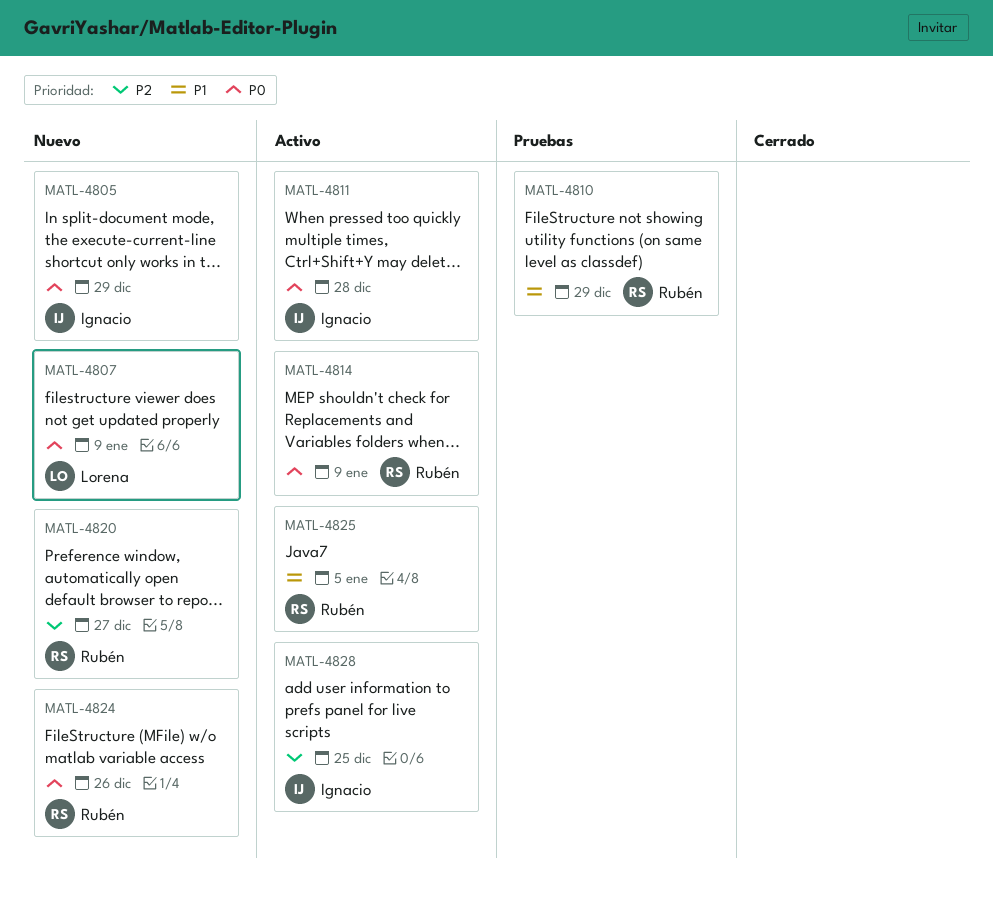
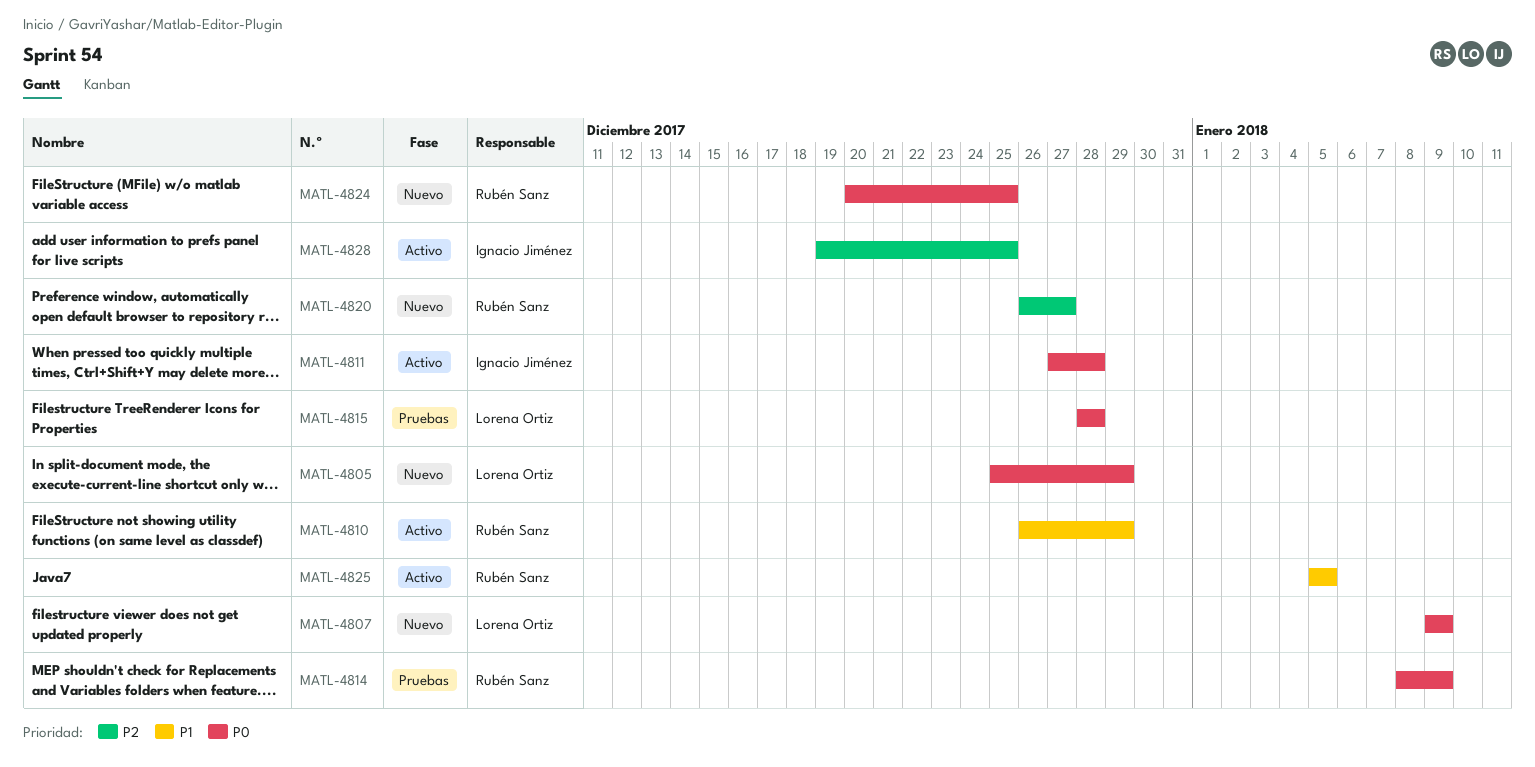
MATL-4805, owner: Ignacio Jiménez -> Lorena Ortiz
MATL-4810, status: Pruebas -> Activo
MATL-4814, status: Activo -> Pruebas
MATL-4815: none -> present
MATL-4824, due: Dec 26 -> Dec 25

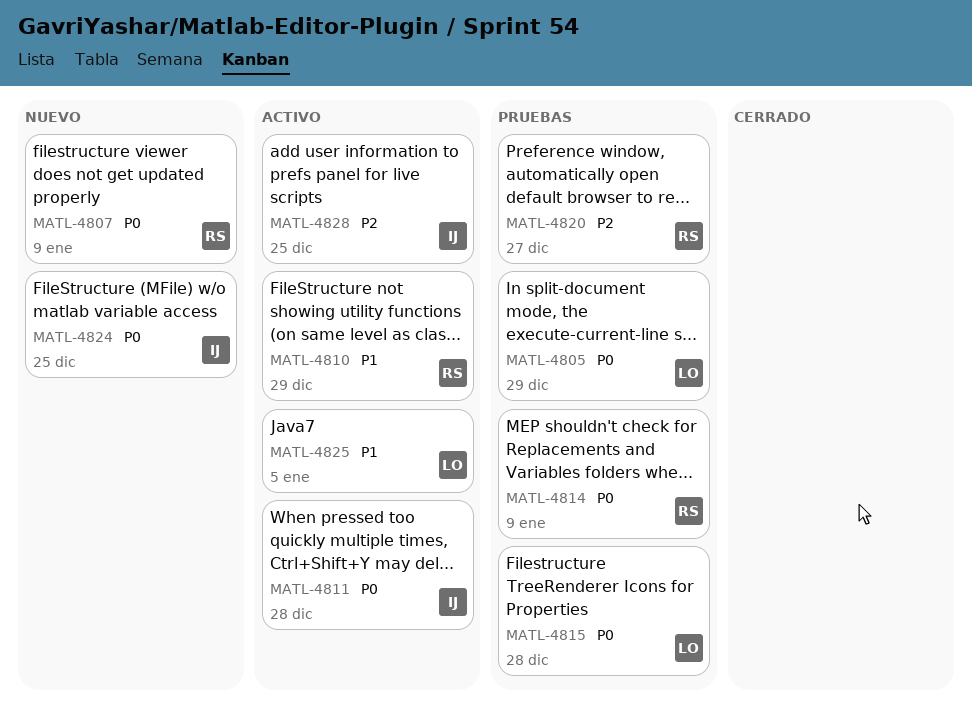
MATL-4805, status: Nuevo -> Pruebas
MATL-4807, owner: Lorena Ortiz -> Rubén Sanz
MATL-4820, status: Nuevo -> Pruebas
MATL-4824, owner: Rubén Sanz -> Ignacio Jiménez
MATL-4825, owner: Rubén Sanz -> Lorena Ortiz

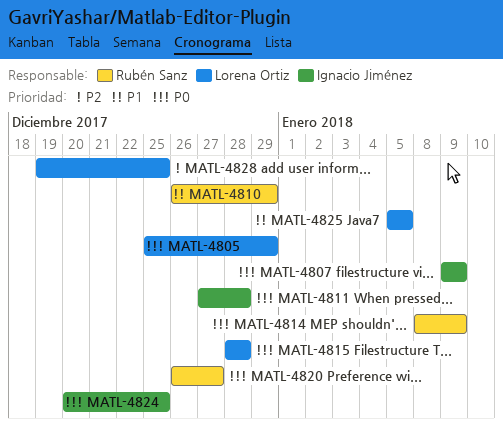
MATL-4807, owner: Rubén Sanz -> Ignacio Jiménez
MATL-4820, priority: P2 -> P0
MATL-4828, owner: Ignacio Jiménez -> Lorena Ortiz

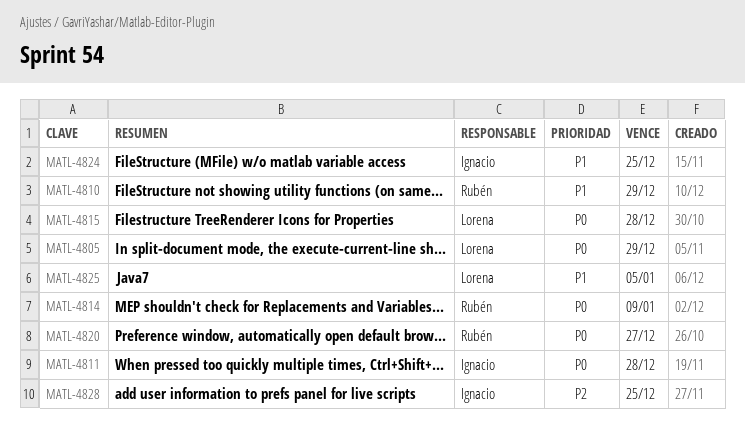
MATL-4807: present -> none
MATL-4824, priority: P0 -> P1
MATL-4828, owner: Lorena Ortiz -> Ignacio Jiménez

